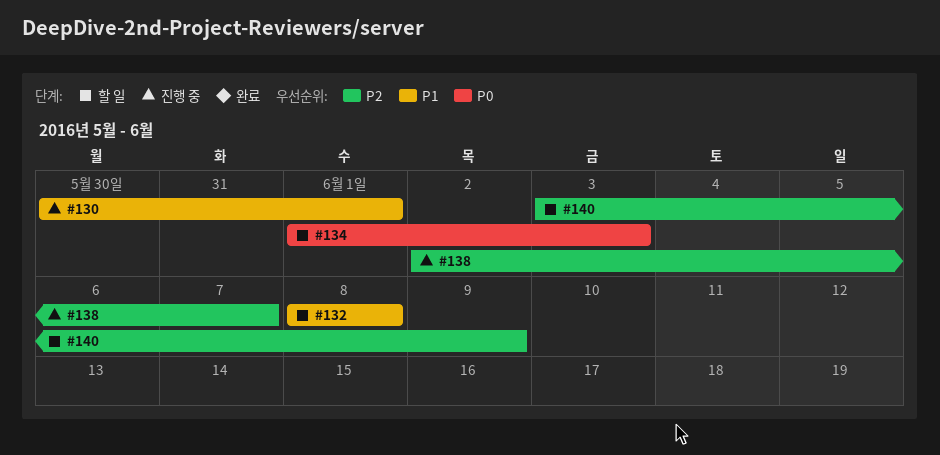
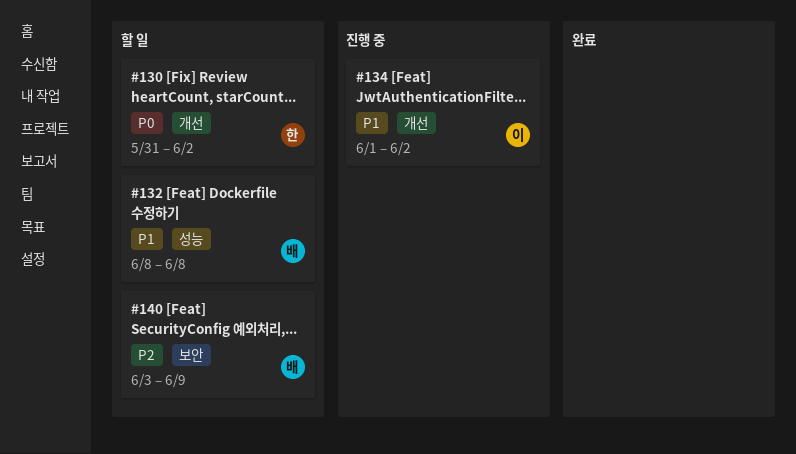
#130, status: 진행 중 -> 할 일
#130, priority: P1 -> P0
#130, start: May 30 -> May 31
#130, due: Jun 1 -> Jun 2
#134, status: 할 일 -> 진행 중
#134, priority: P0 -> P1
#134, due: Jun 3 -> Jun 2
#138: present -> none

